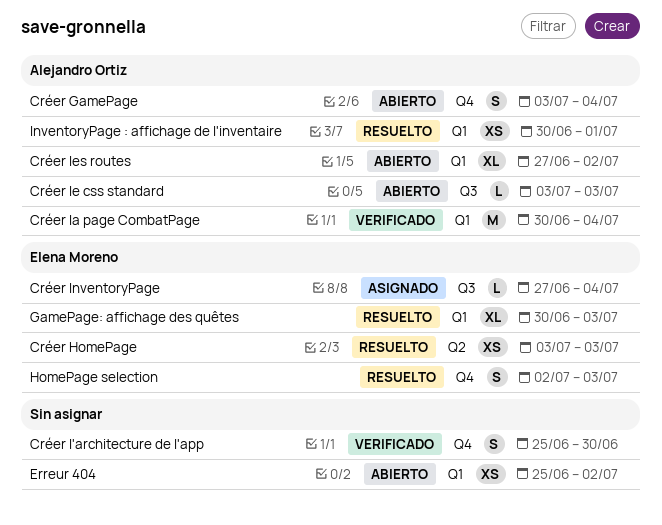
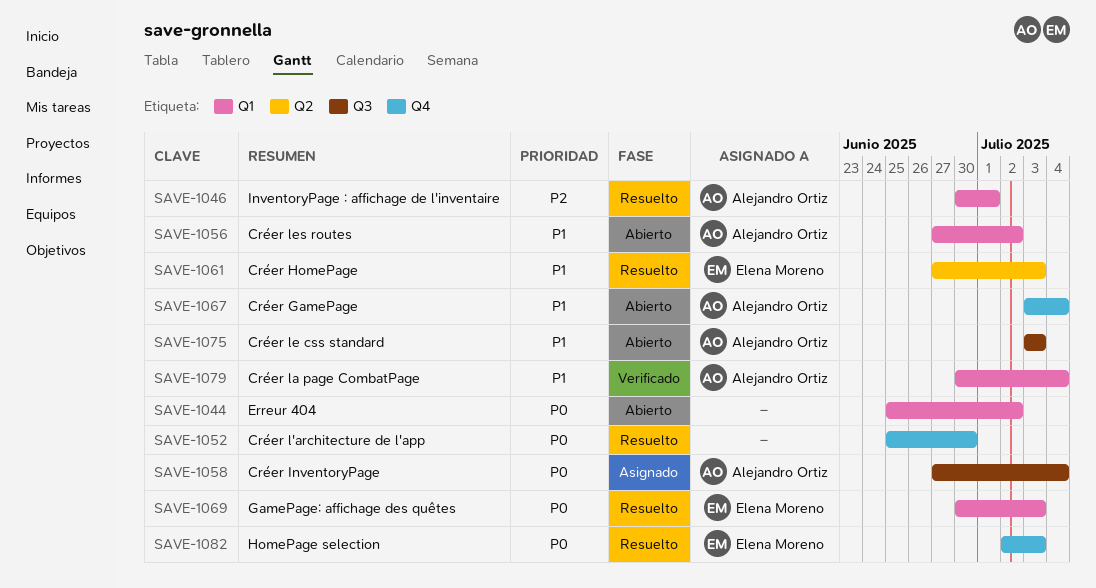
Créer HomePage, start: Jul 3 -> Jun 27
Créer InventoryPage, owner: Elena Moreno -> Alejandro Ortiz
Créer l'architecture de l'app, status: Verificado -> Resuelto

